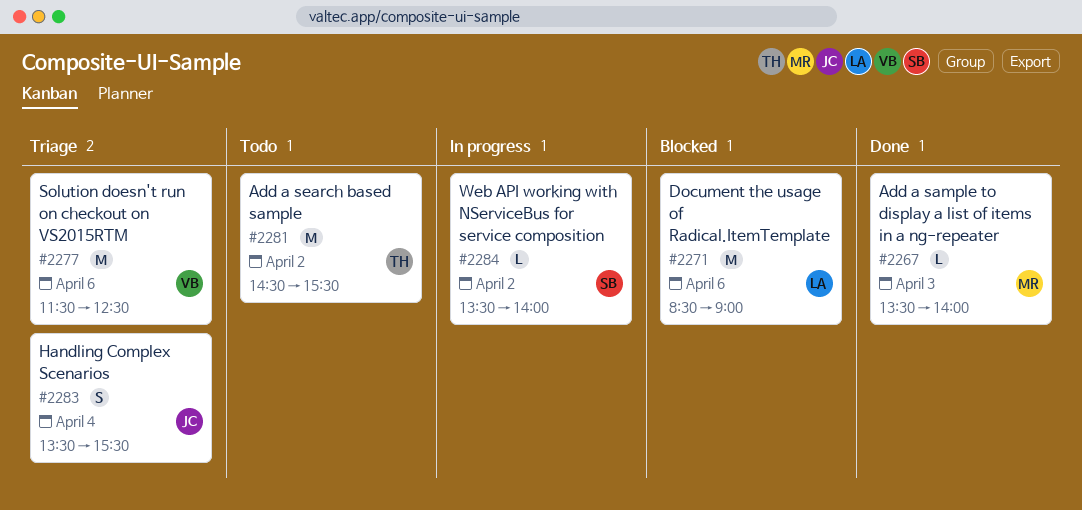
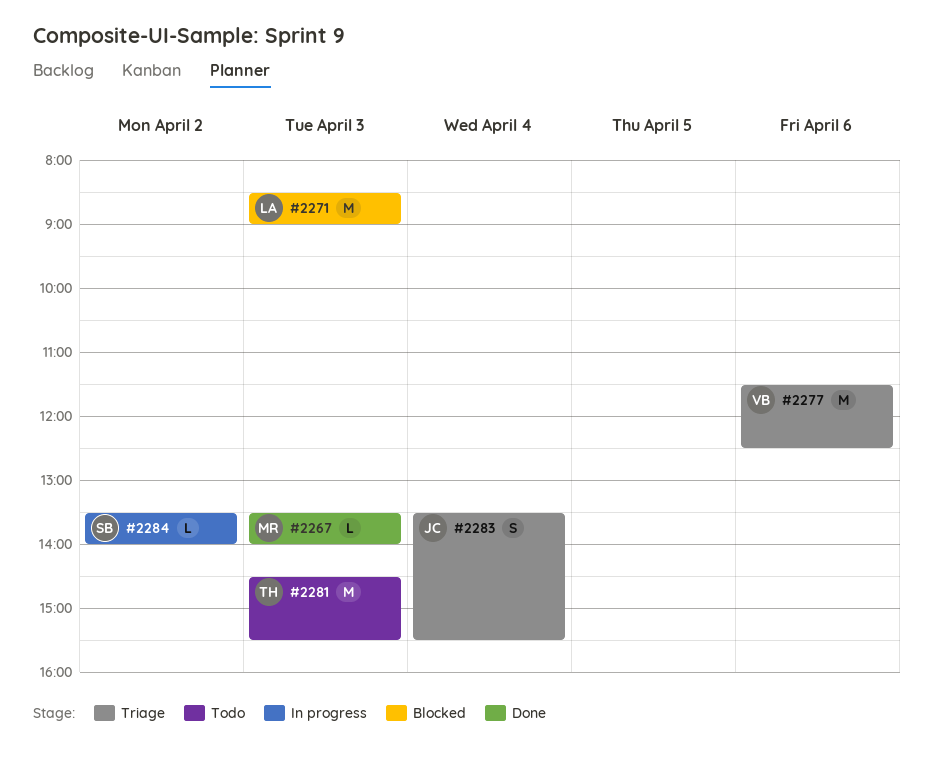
#2271, day: Apr 6 -> Apr 3
#2281, day: Apr 2 -> Apr 3

